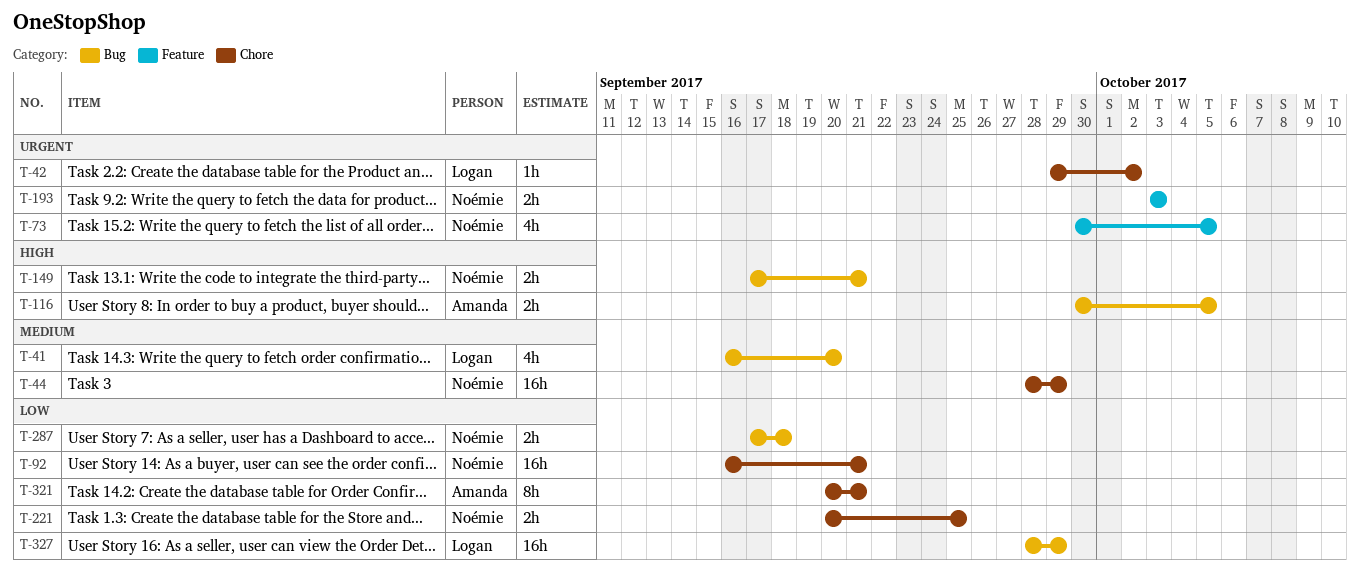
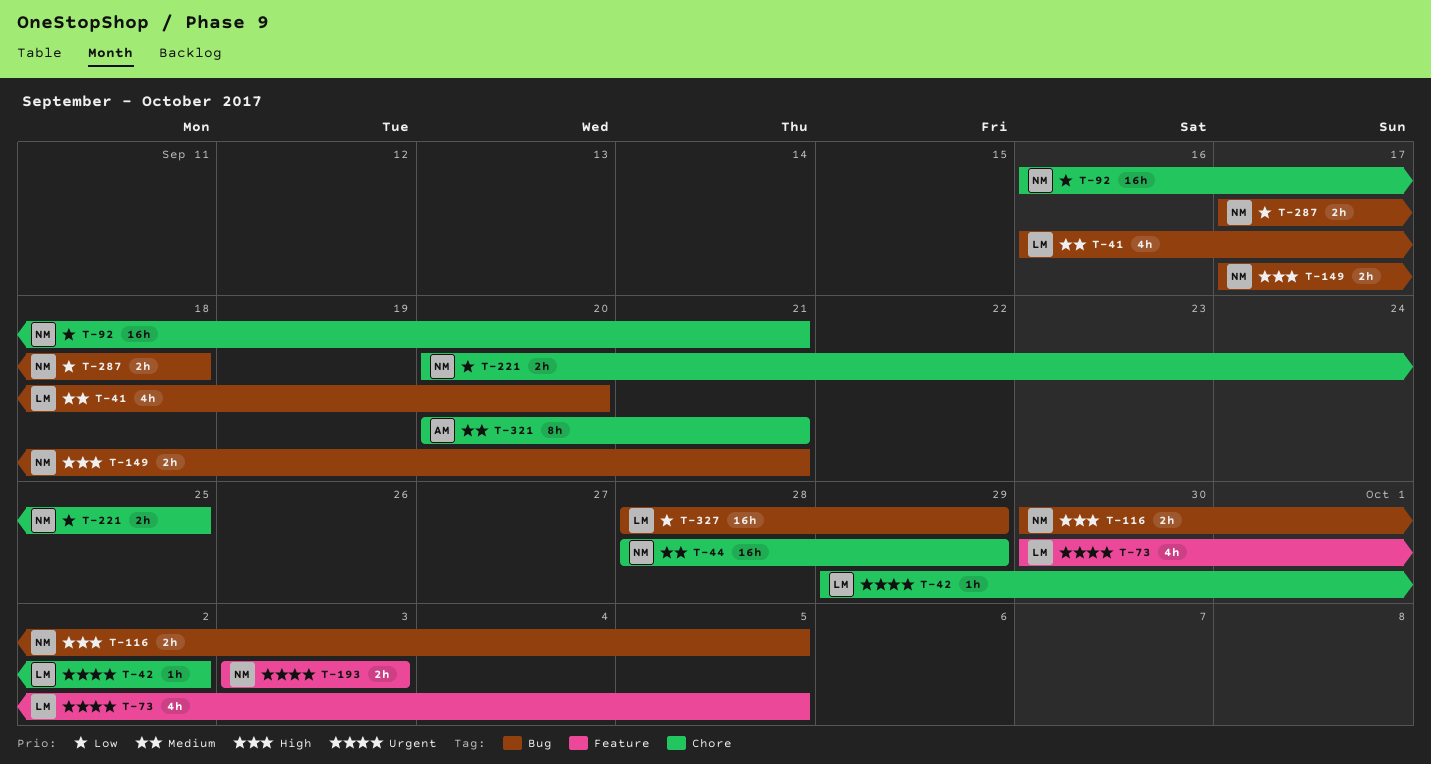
T-73, owner: Noémie -> Logan
T-116, owner: Amanda -> Noémie
T-321, priority: Low -> Medium

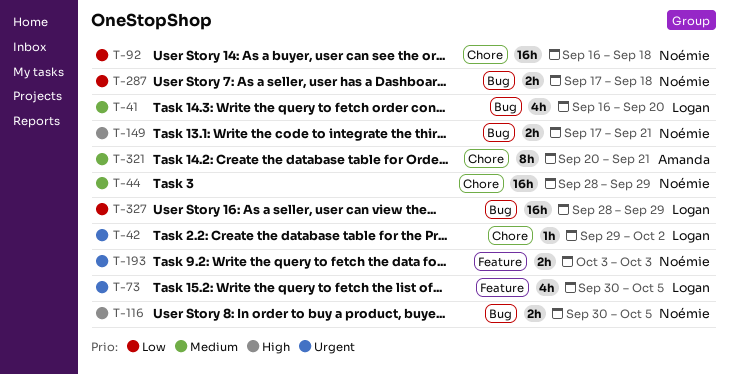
T-92, due: Sep 21 -> Sep 18
T-221: present -> none

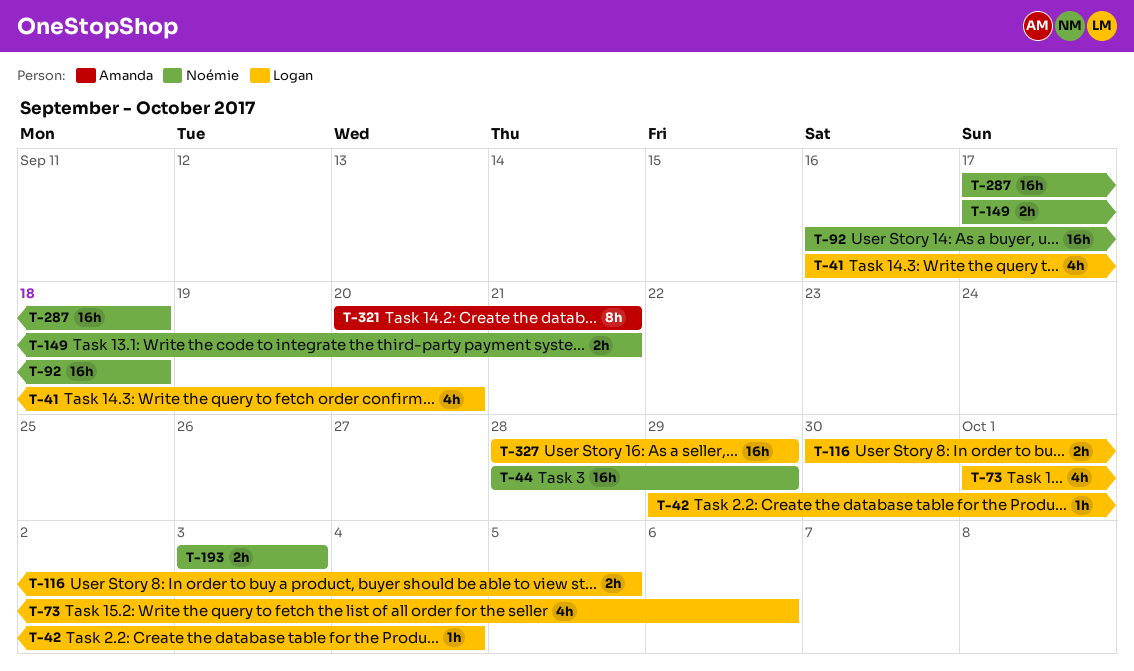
T-42, due: Oct 2 -> Oct 4
T-73, start: Sep 30 -> Oct 1
T-73, due: Oct 5 -> Oct 6
T-116, owner: Noémie -> Logan
T-287, estimate: 2h -> 16h

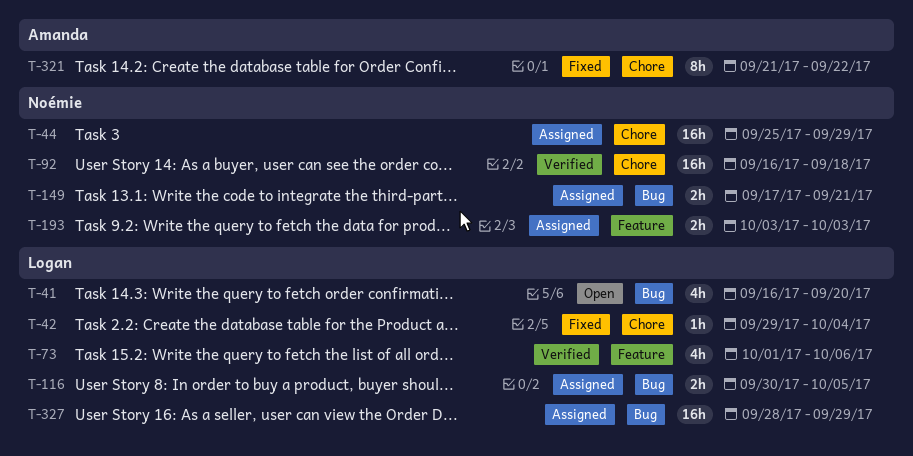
T-44, start: Sep 28 -> Sep 25
T-287: present -> none
T-321, start: Sep 20 -> Sep 21
T-321, due: Sep 21 -> Sep 22

